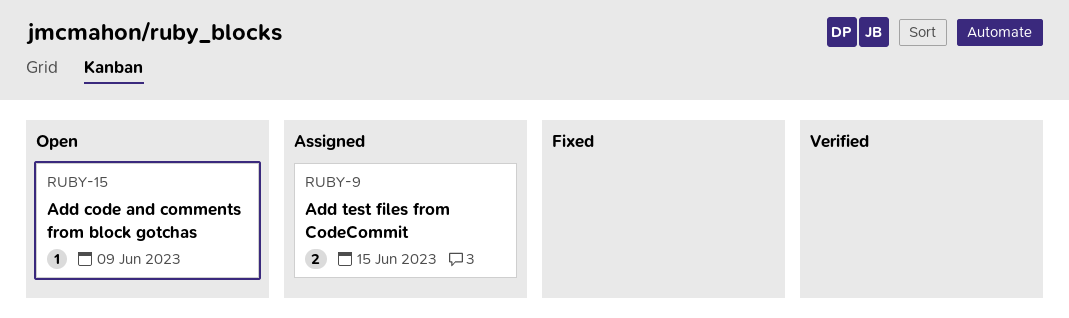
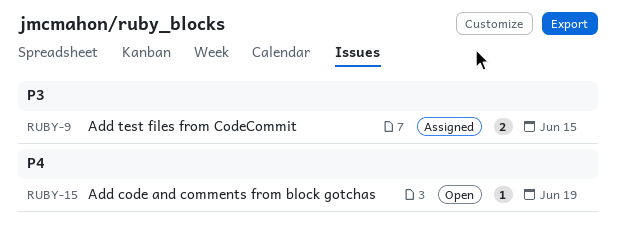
RUBY-15, due: Jun 9 -> Jun 19

